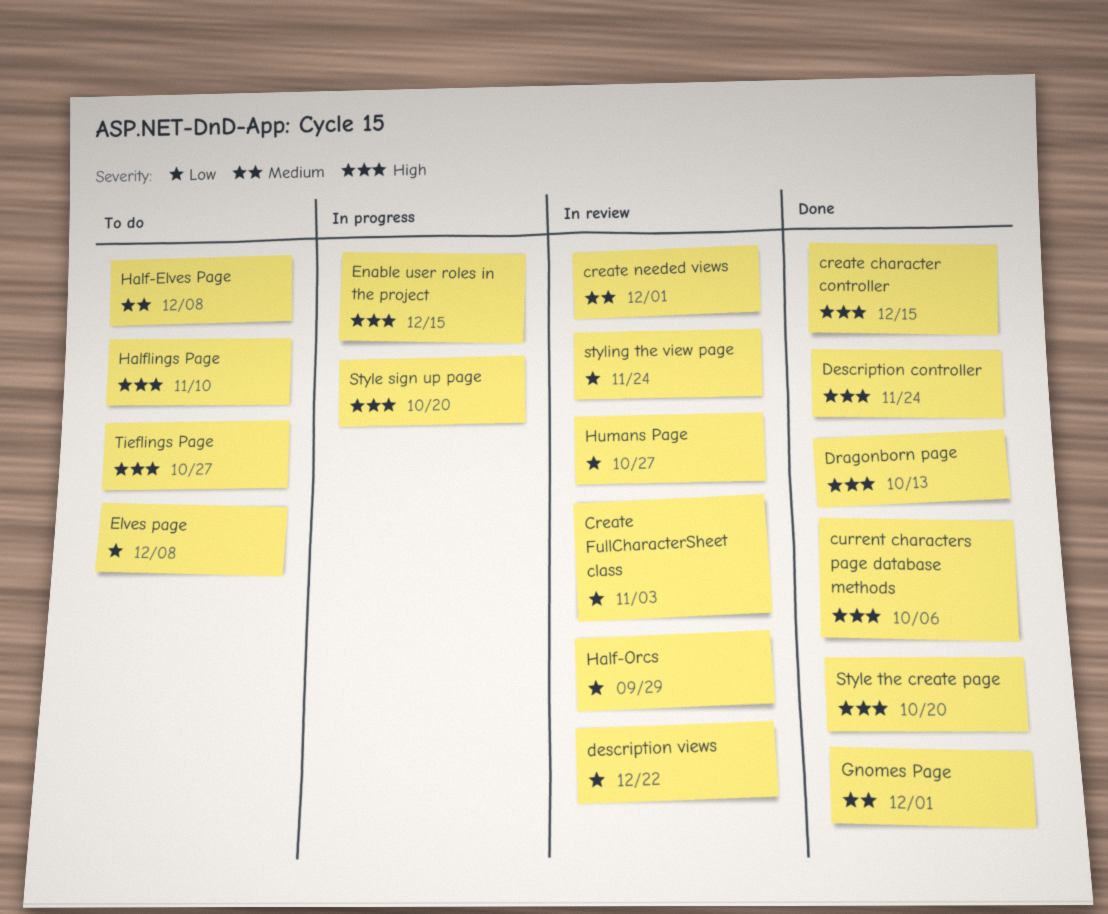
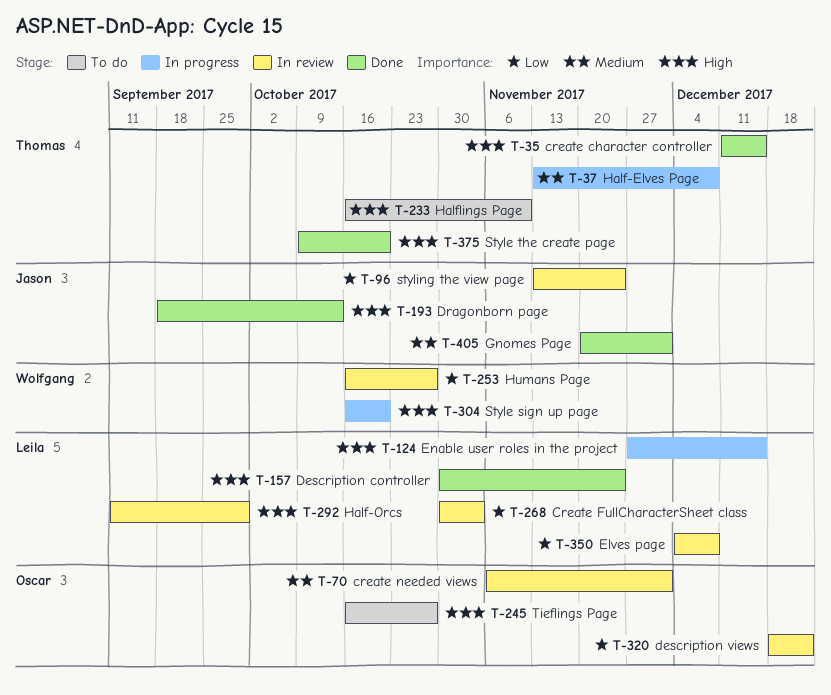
current characters page database methods: present -> none
Elves page, status: To do -> In review
Half-Elves Page, status: To do -> In progress
Half-Orcs, priority: Low -> High

